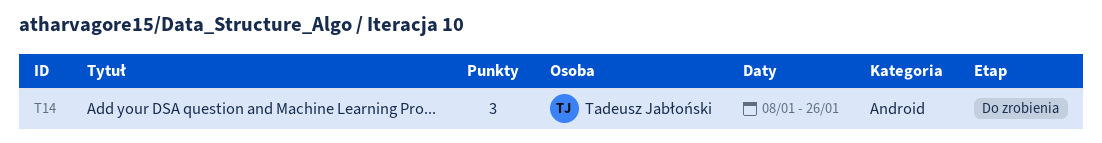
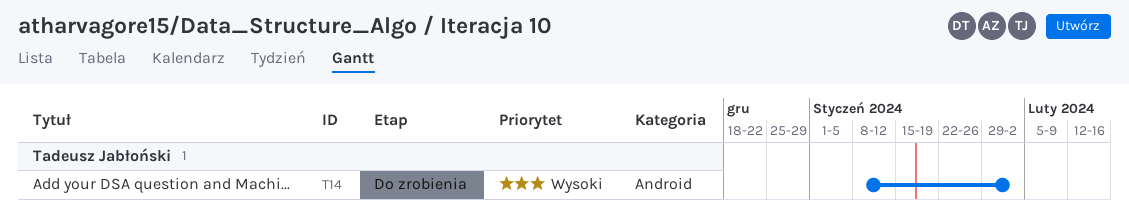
T14, due: Jan 26 -> Feb 2

